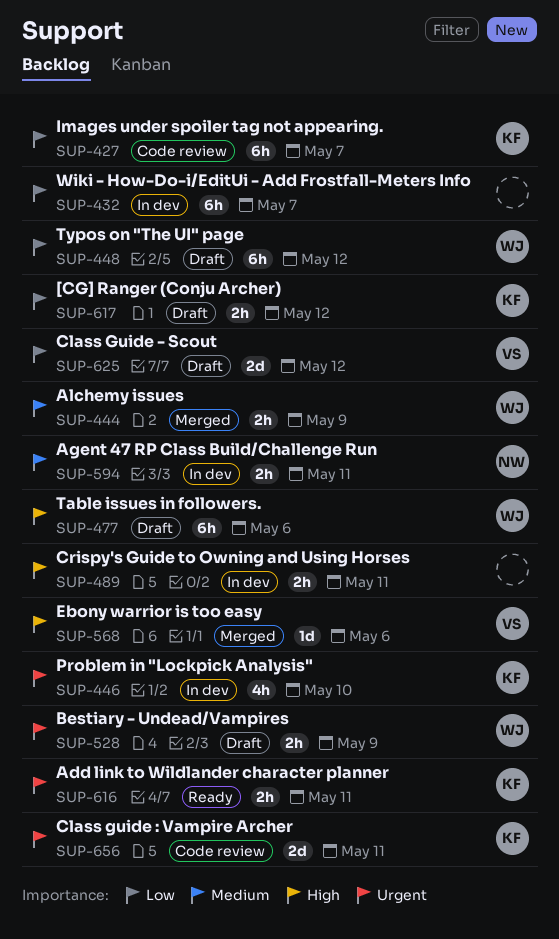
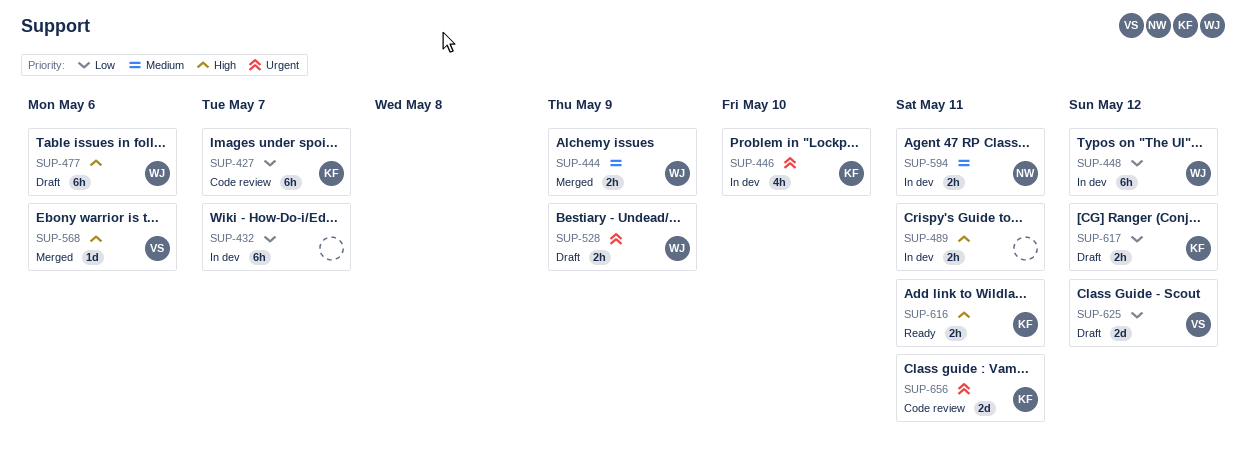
SUP-448, status: Draft -> In dev
SUP-616, priority: Urgent -> High

